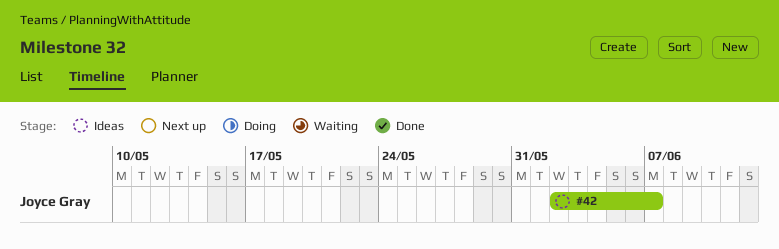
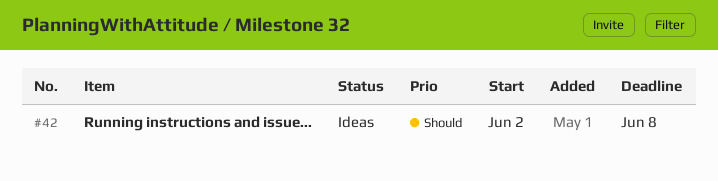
#42, due: Jun 7 -> Jun 8

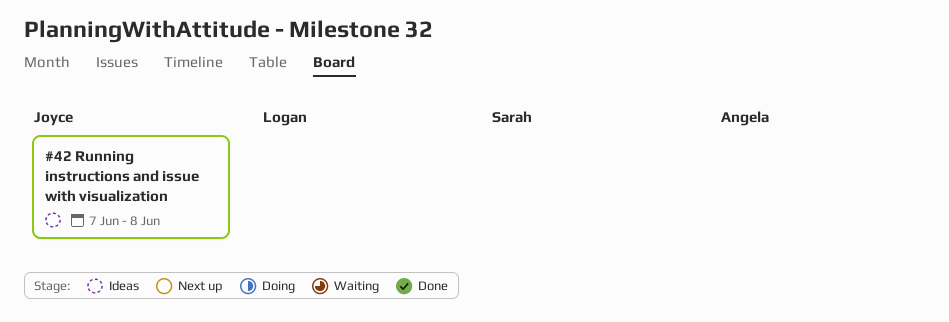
#42, start: Jun 2 -> Jun 7

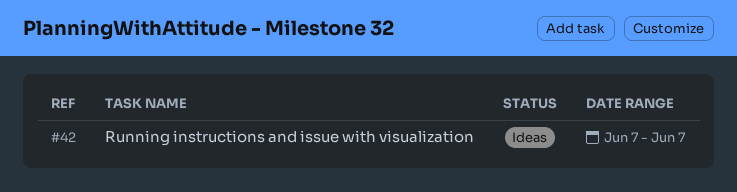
#42, due: Jun 8 -> Jun 7

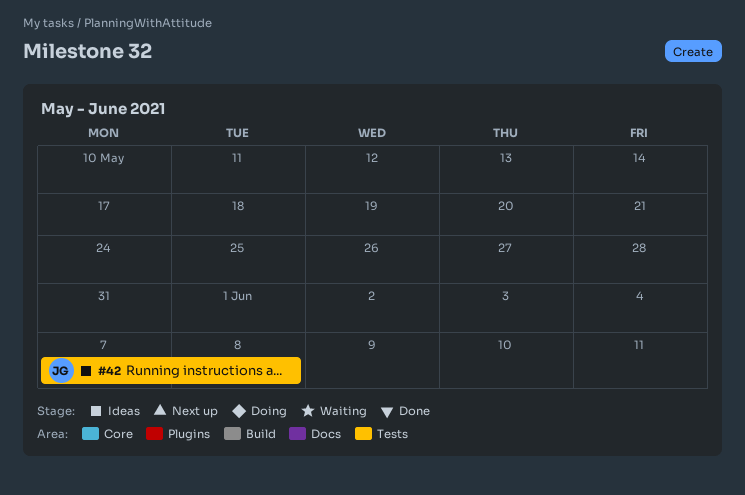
#42, due: Jun 7 -> Jun 8

